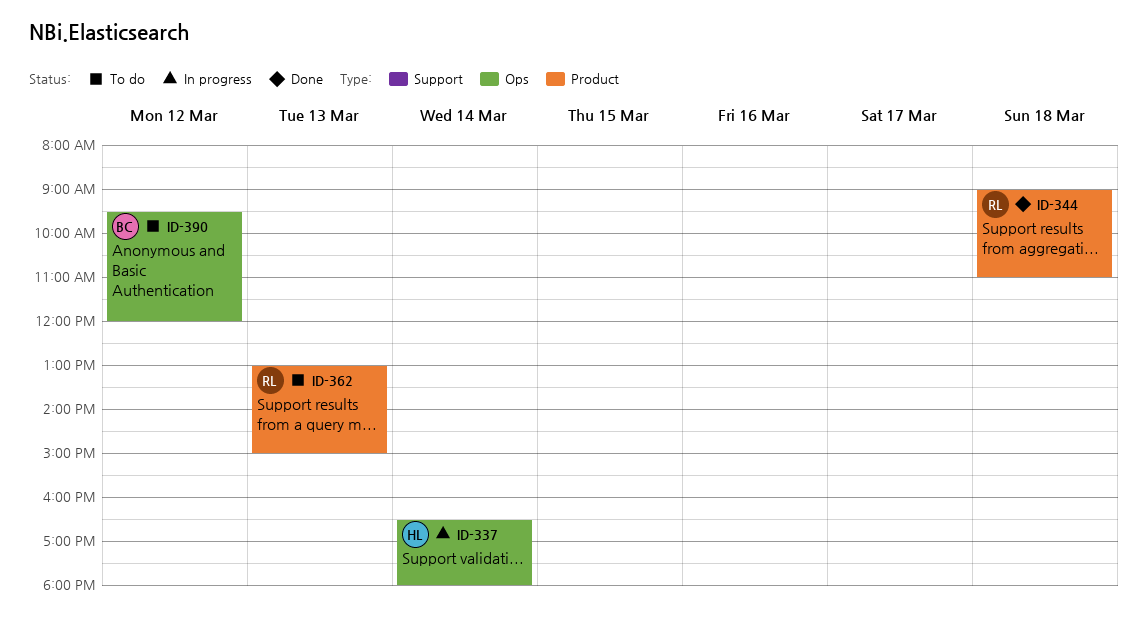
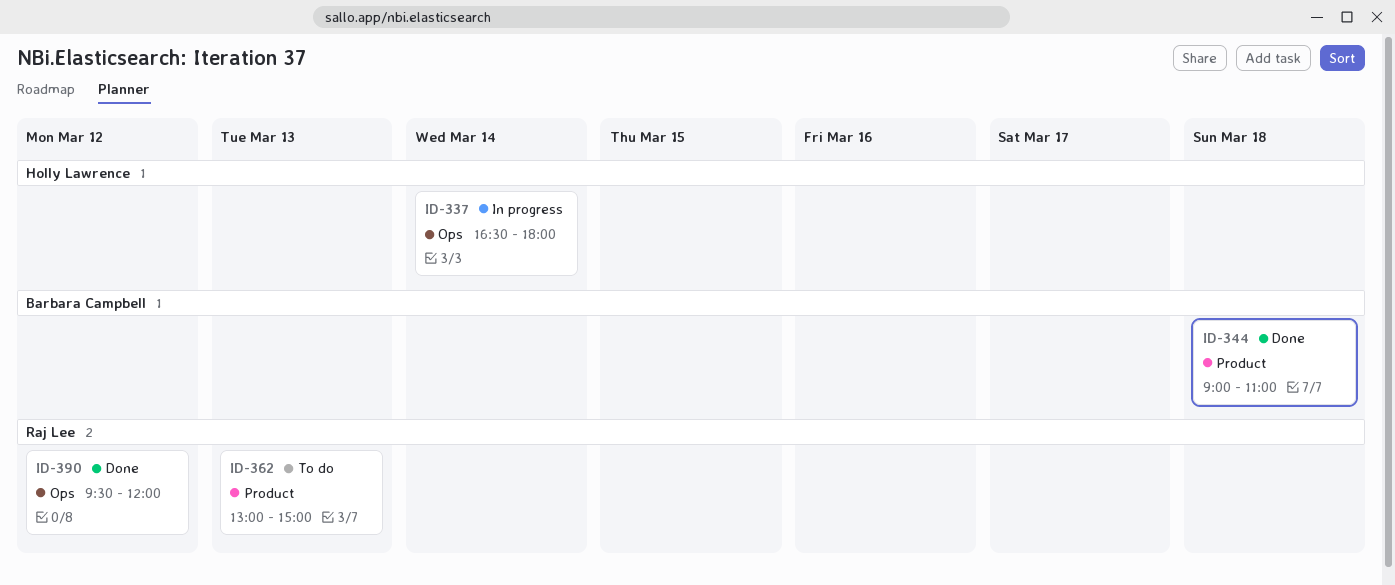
ID-344, owner: Raj Lee -> Barbara Campbell
ID-390, status: To do -> Done
ID-390, owner: Barbara Campbell -> Raj Lee

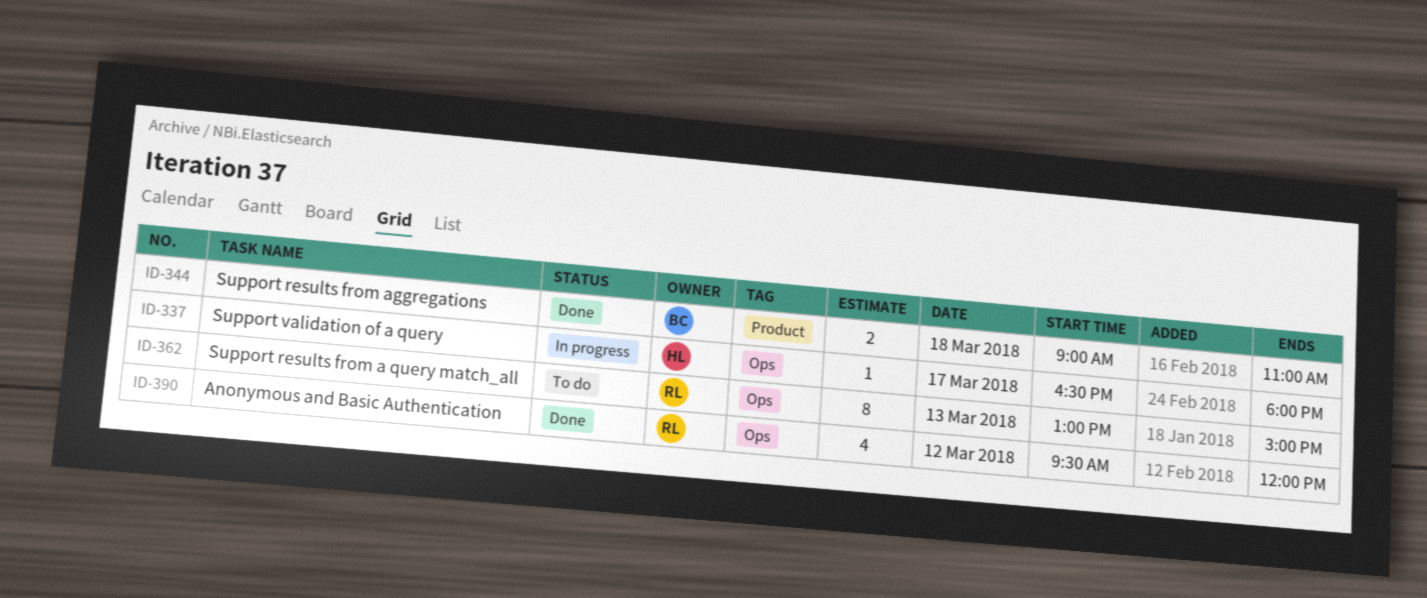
ID-337, day: Mar 14 -> Mar 17
ID-362, label: Product -> Ops

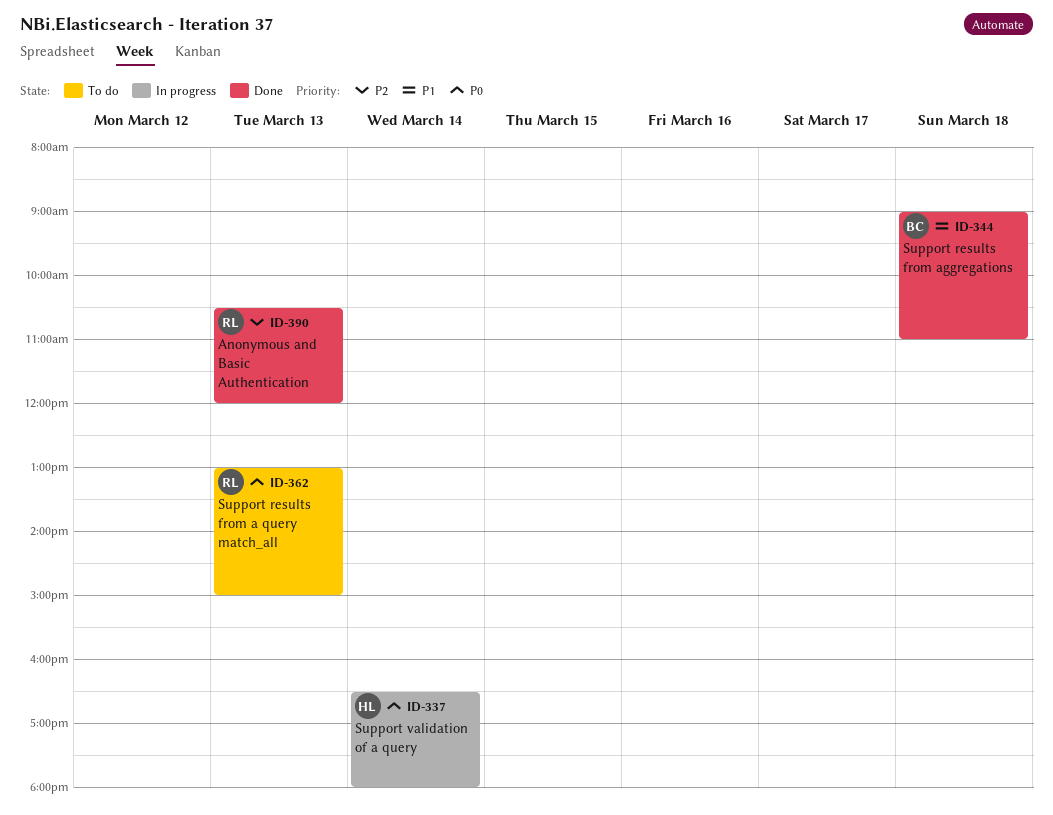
ID-337, day: Mar 17 -> Mar 14
ID-390, day: Mar 12 -> Mar 13
ID-390, begins: 09:30 -> 10:30

